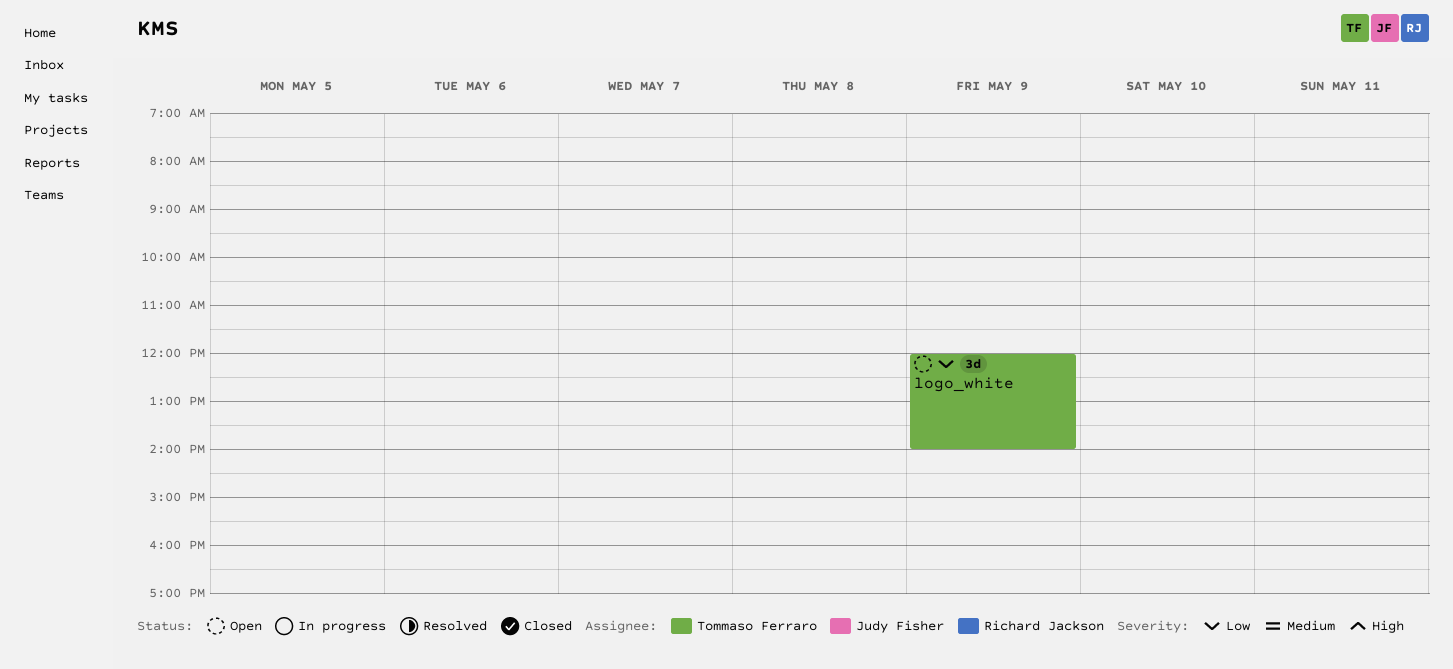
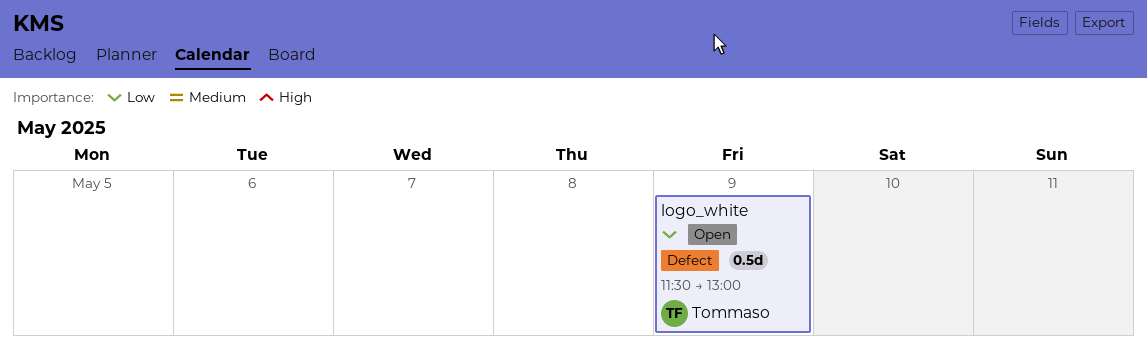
logo_white, estimate: 3d -> 0.5d
logo_white, begins: 12:00 -> 11:30
logo_white, ends: 14:00 -> 13:00

